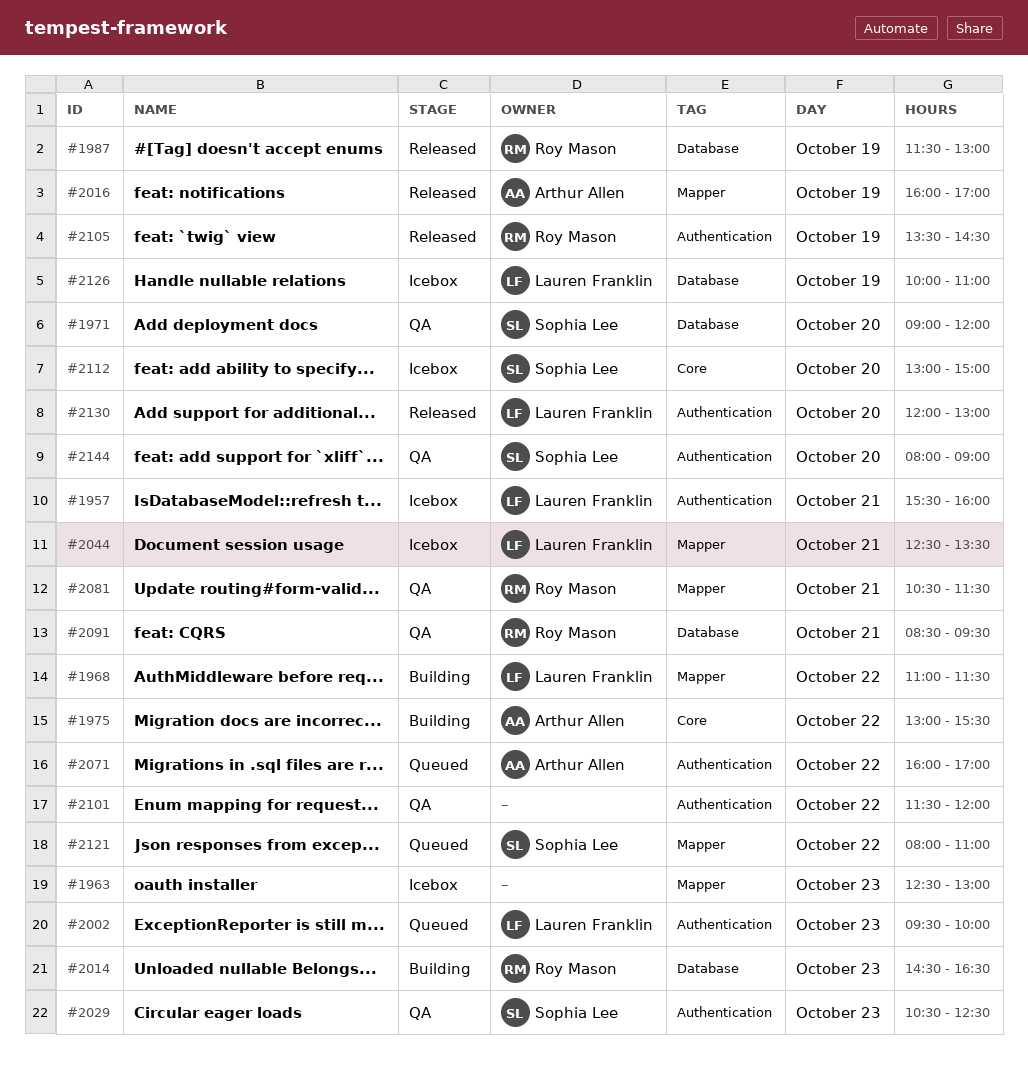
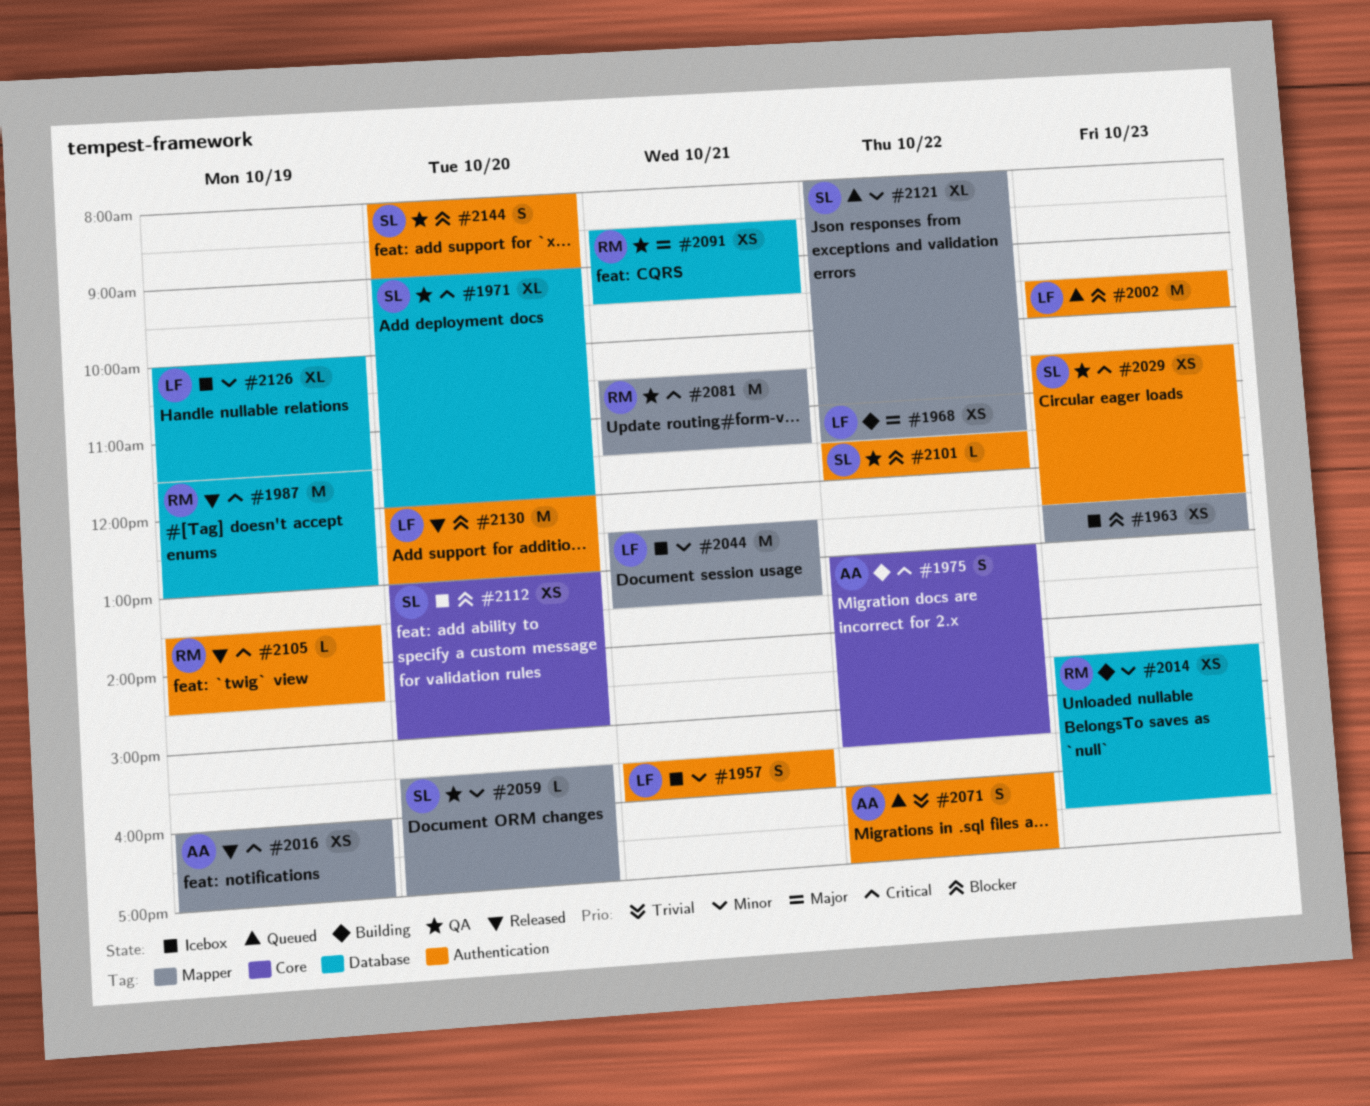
#2059: none -> present
#2101, owner: none -> Sophia Lee
#2126, ends: 11:00 -> 11:30

